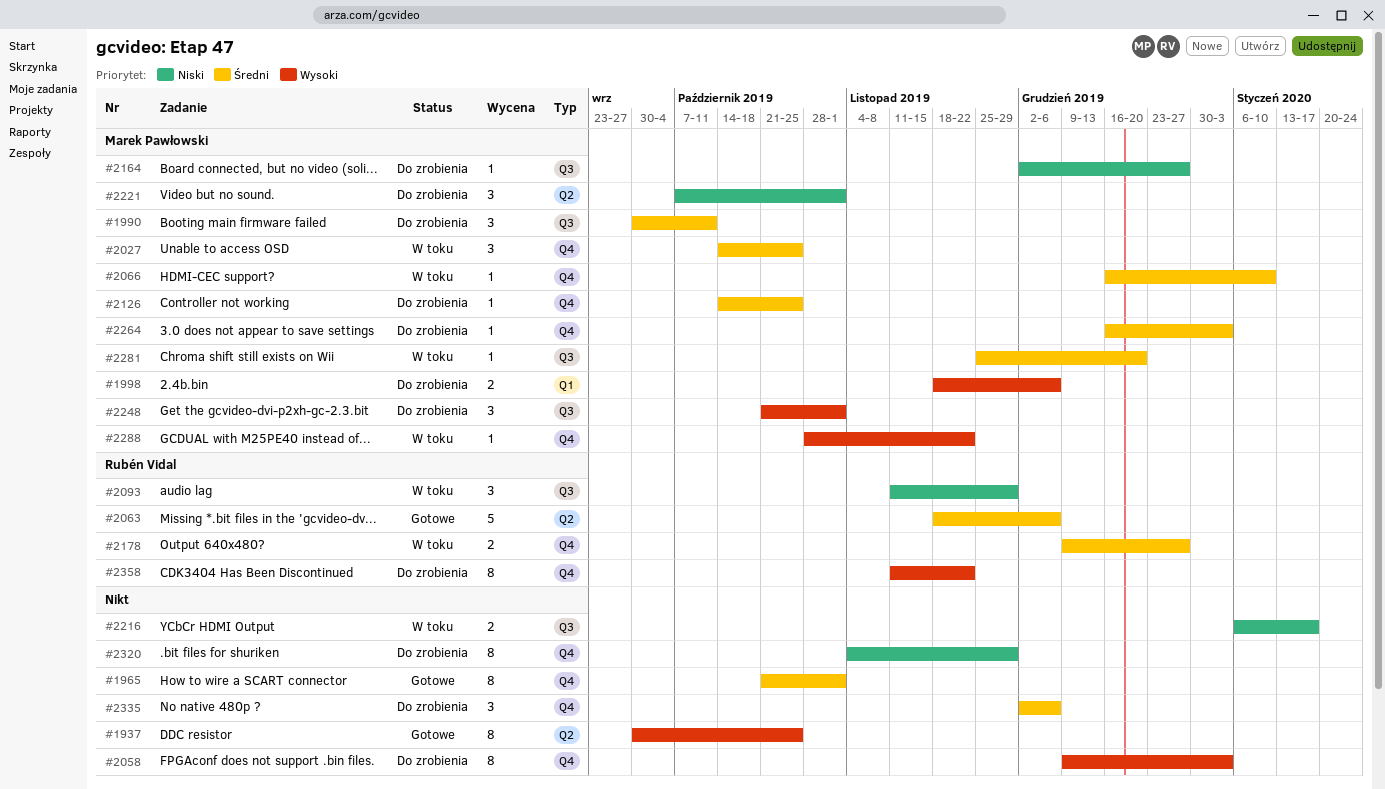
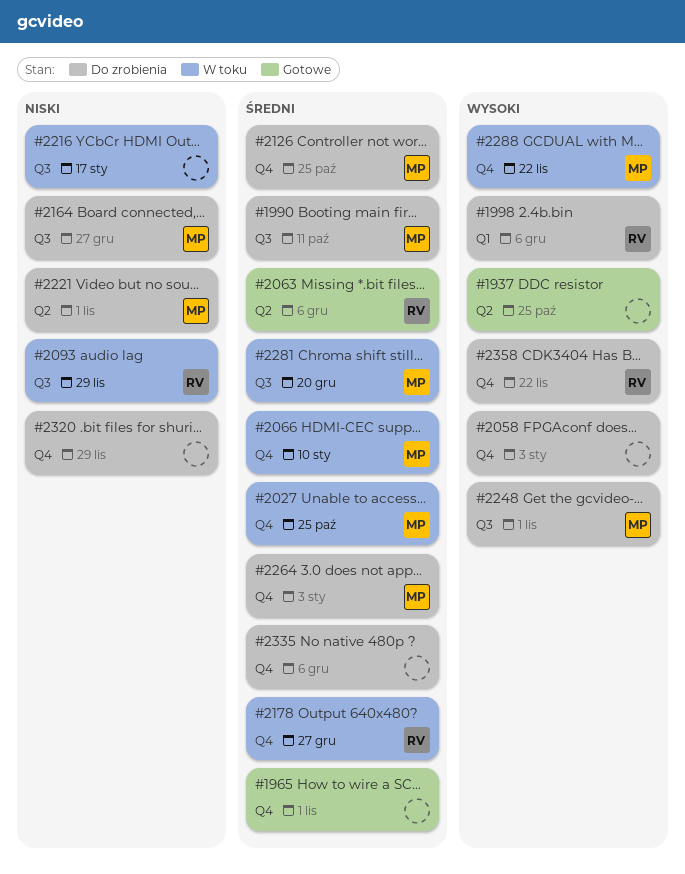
#1998, owner: Marek Pawłowski -> Rubén Vidal

